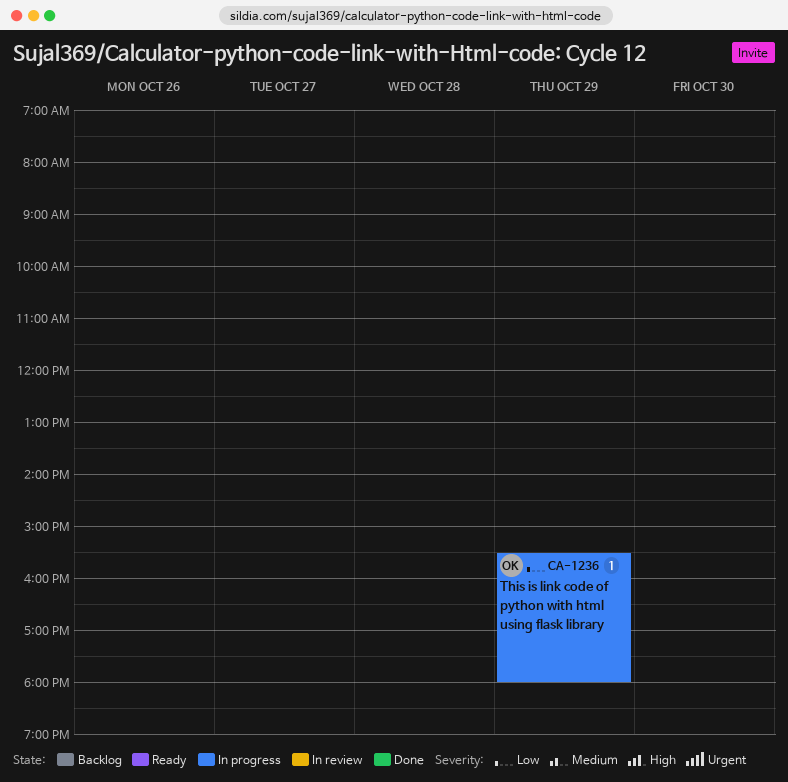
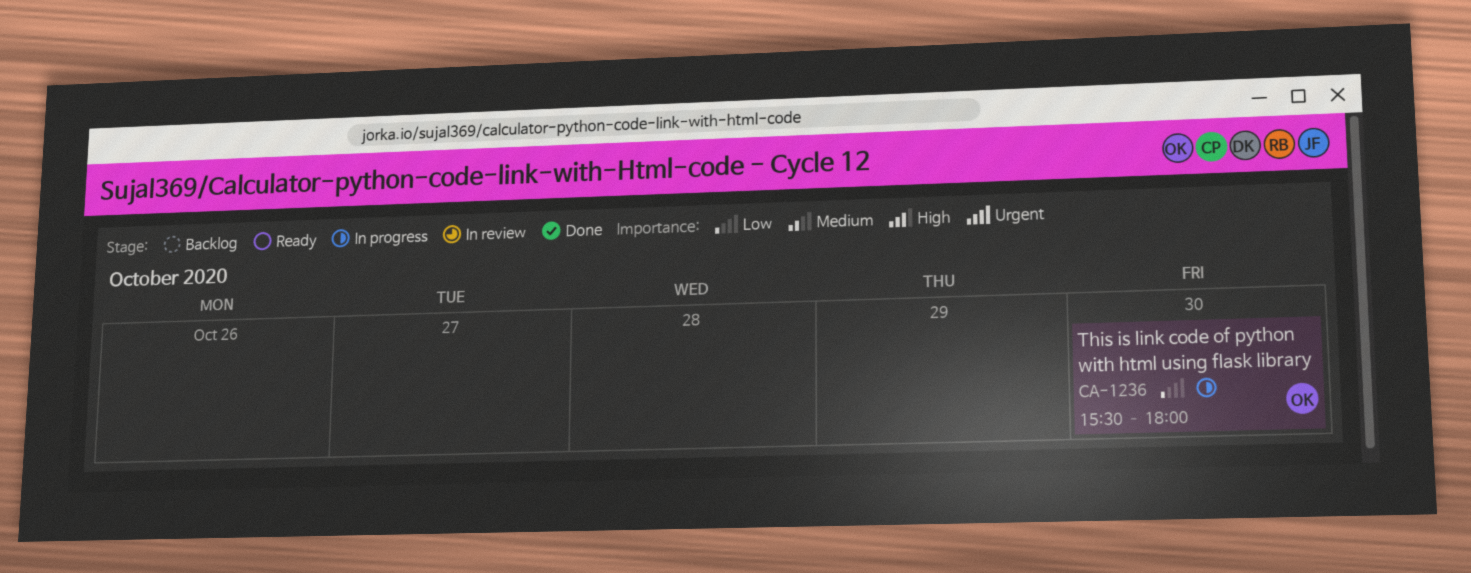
CA-1236, day: Oct 29 -> Oct 30

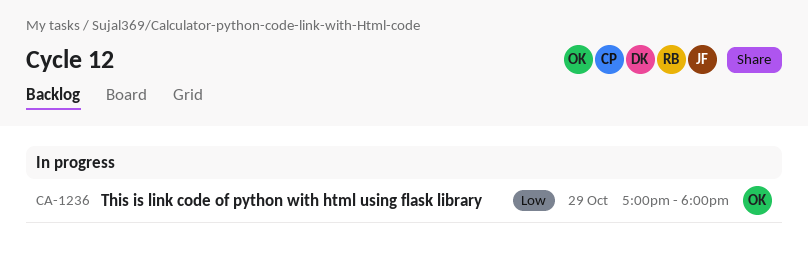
CA-1236, day: Oct 30 -> Oct 29
CA-1236, begins: 15:30 -> 17:00

